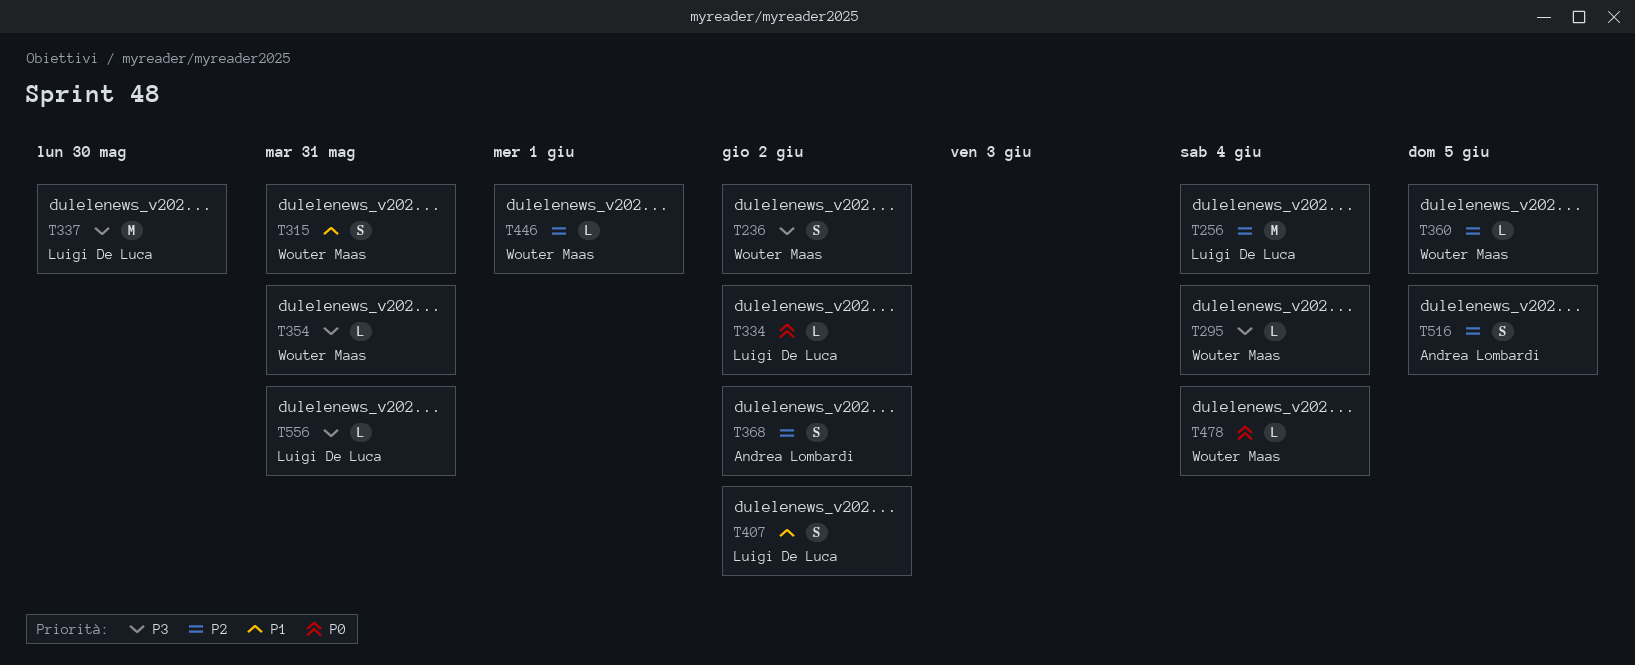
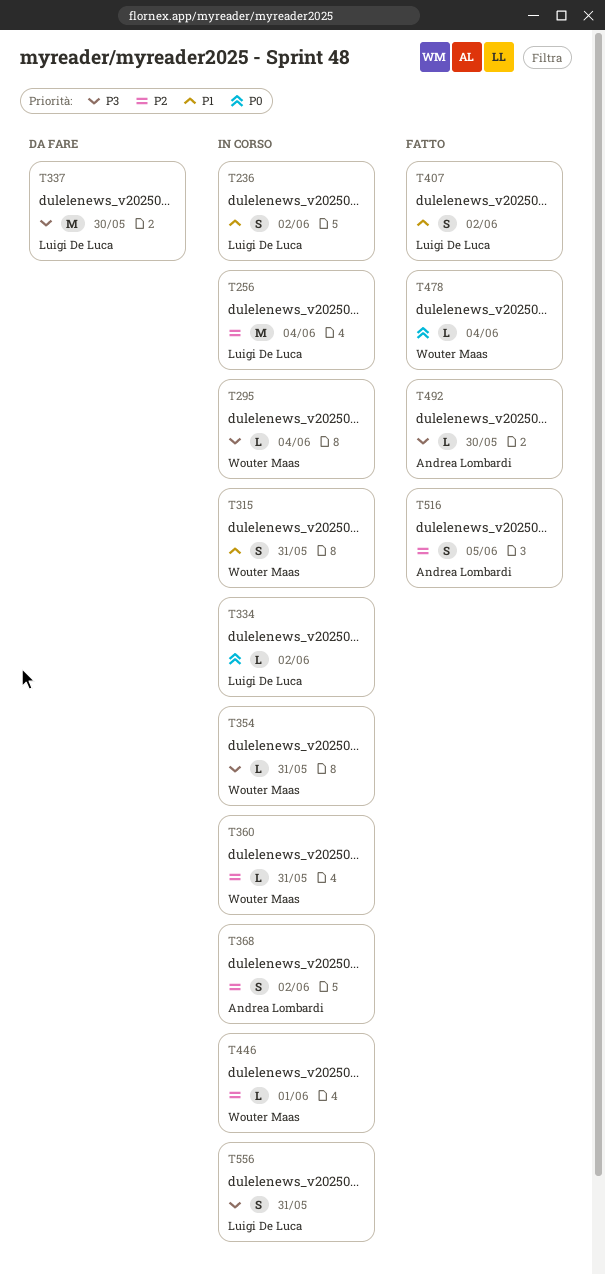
T236, owner: Wouter Maas -> Luigi De Luca
T236, priority: P3 -> P1
T360, due: Jun 5 -> May 31
T492: none -> present
T556, estimate: L -> S

